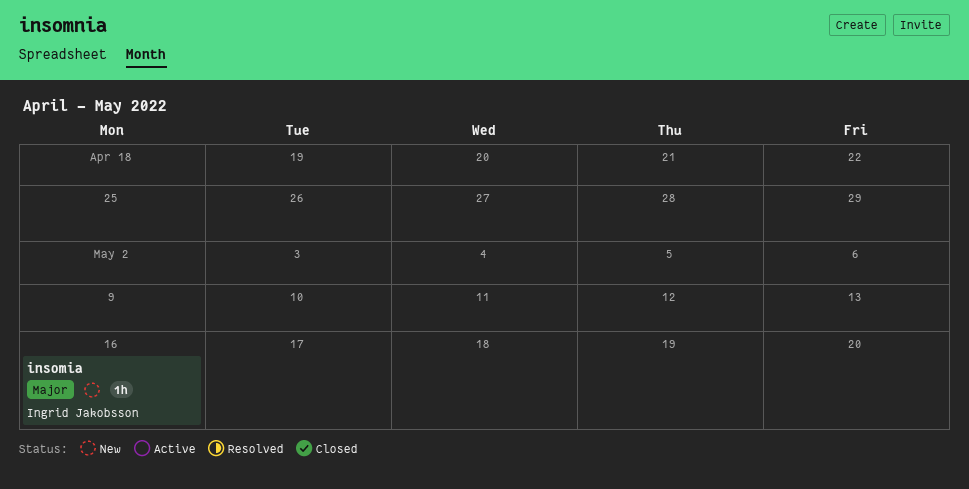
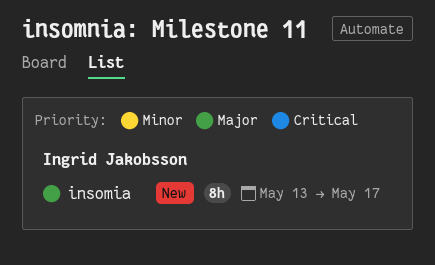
insomia, estimate: 1h -> 8h
insomia, due: May 16 -> May 17

